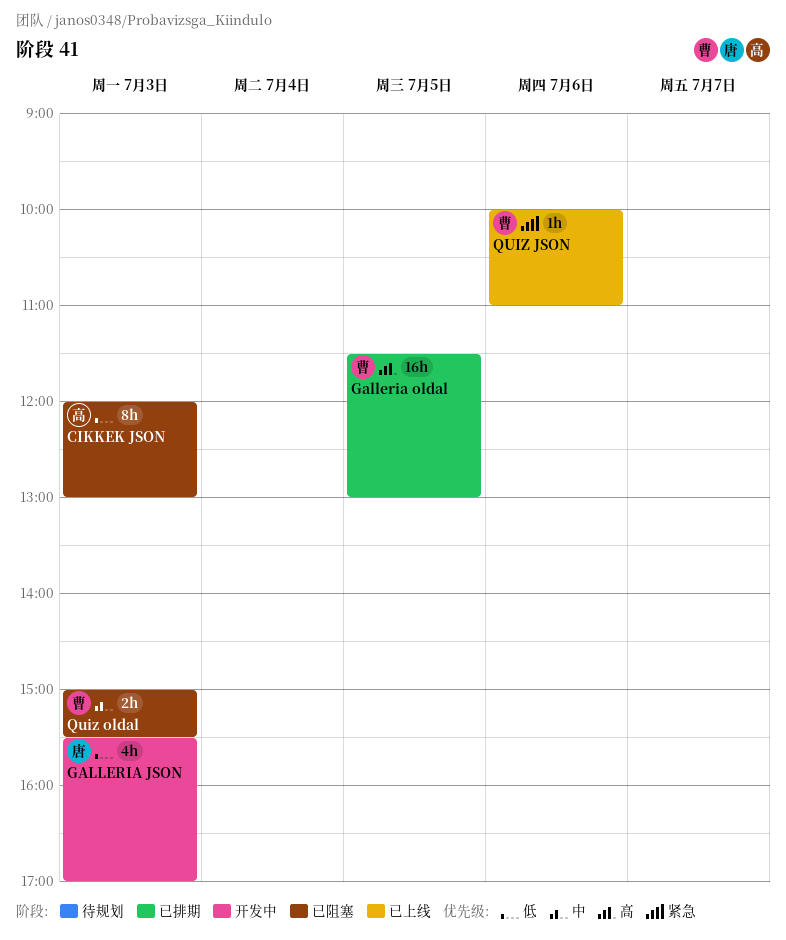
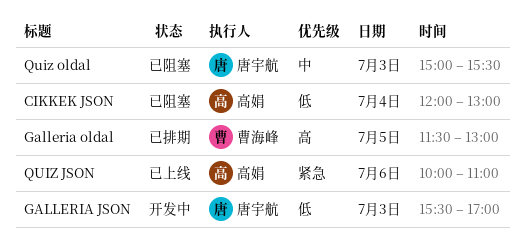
CIKKEK JSON, day: Jul 3 -> Jul 4
QUIZ JSON, owner: 曹海峰 -> 高娟
Quiz oldal, owner: 曹海峰 -> 唐宇航

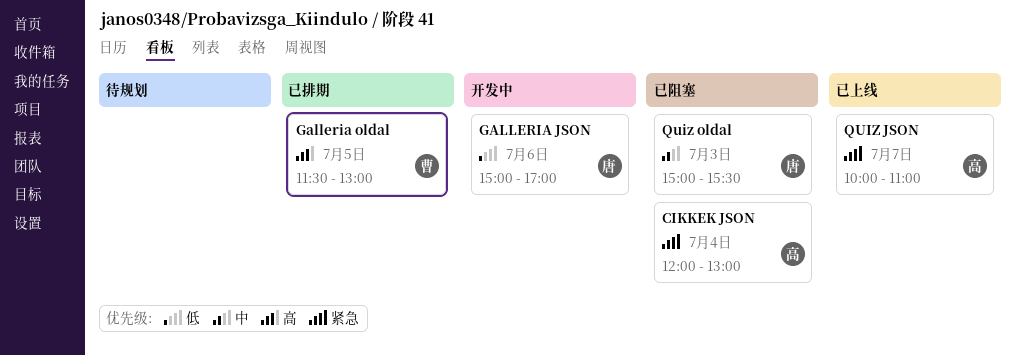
CIKKEK JSON, priority: 低 -> 紧急
GALLERIA JSON, day: Jul 3 -> Jul 6
GALLERIA JSON, begins: 15:30 -> 15:00
QUIZ JSON, day: Jul 6 -> Jul 7

